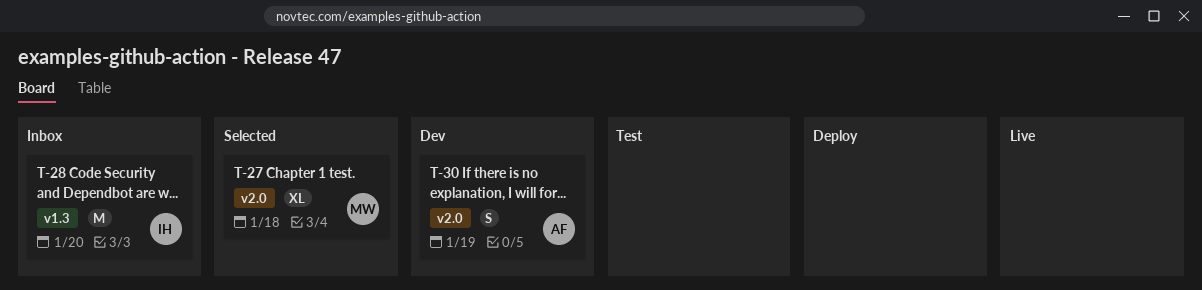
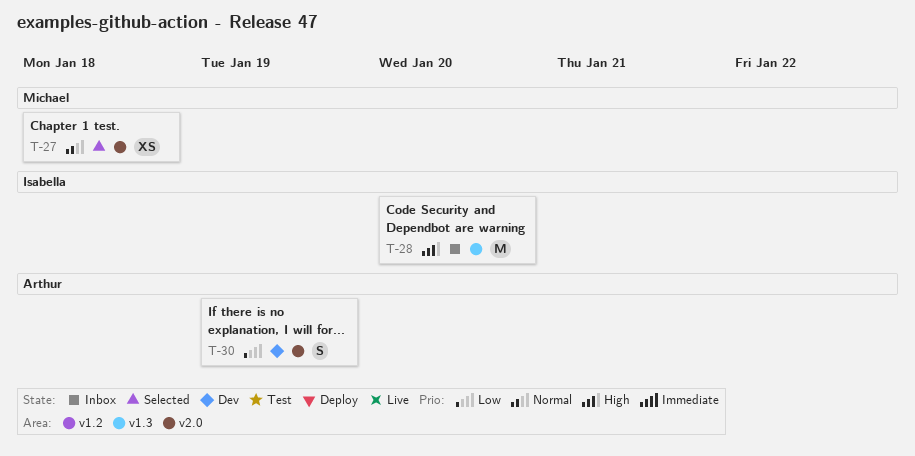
T-27, estimate: XL -> XS

